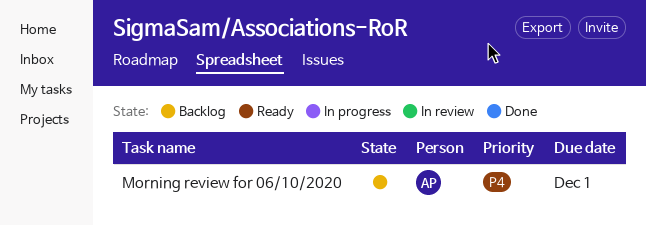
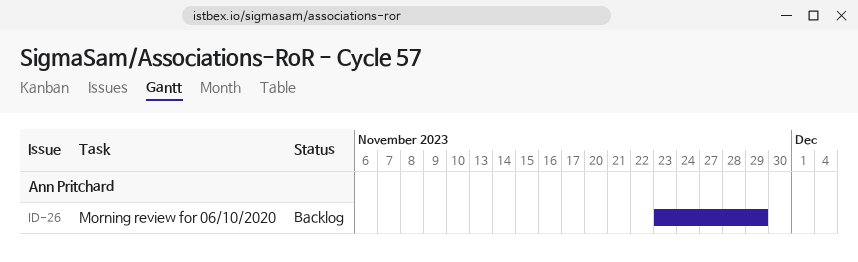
Morning review for 06/10/2020, due: Dec 1 -> Nov 29

